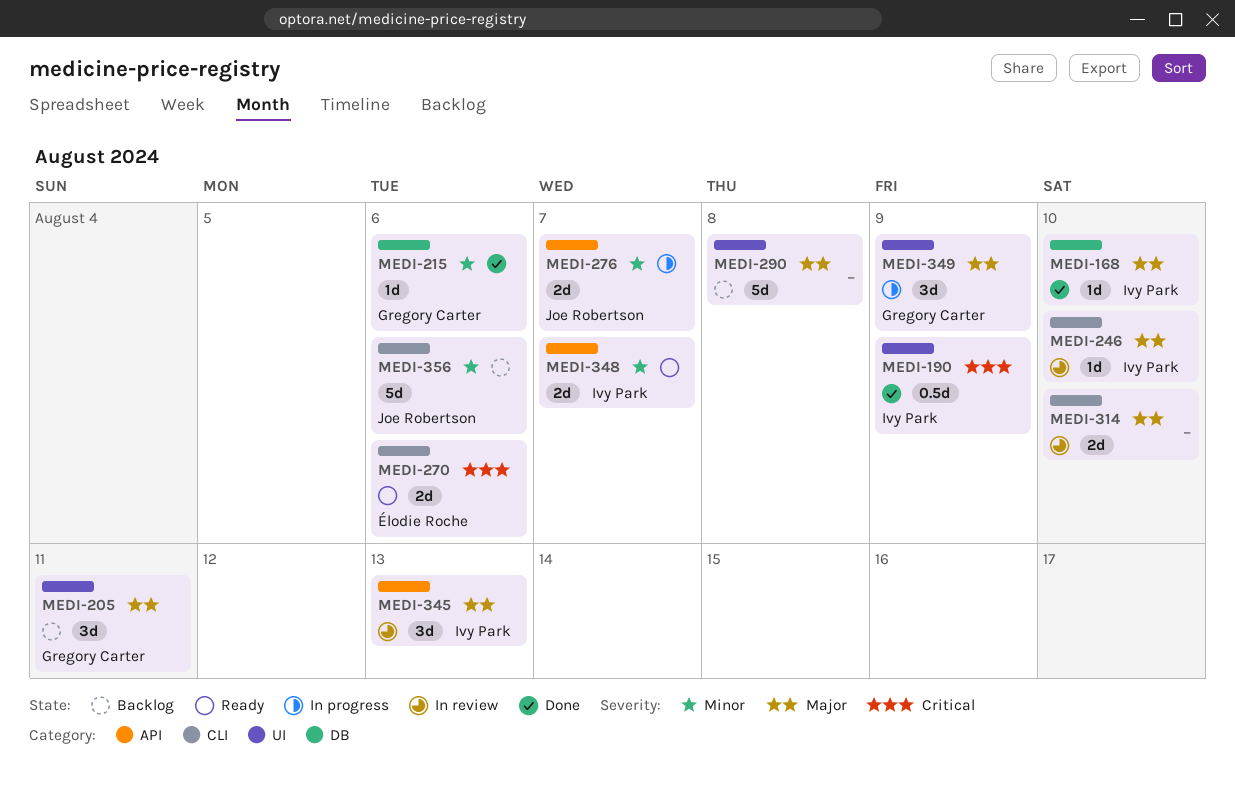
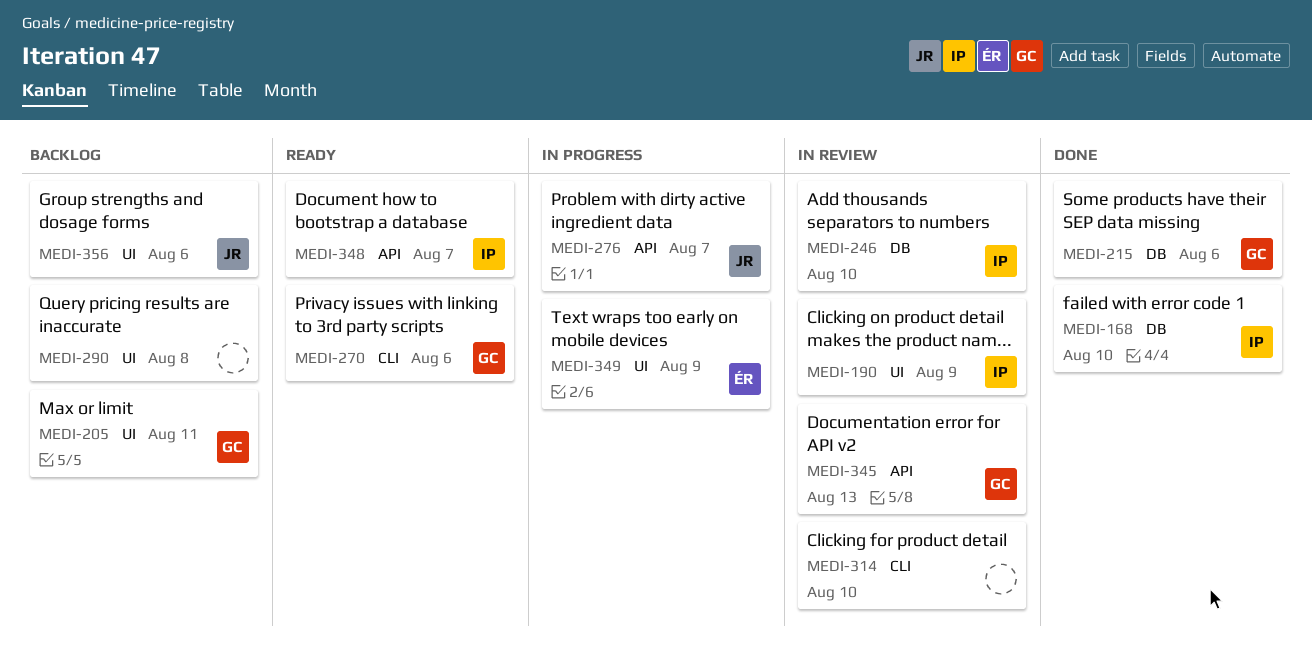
MEDI-190, status: Done -> In review
MEDI-246, label: CLI -> DB
MEDI-270, owner: Élodie Roche -> Gregory Carter
MEDI-345, owner: Ivy Park -> Gregory Carter
MEDI-349, owner: Gregory Carter -> Élodie Roche
MEDI-356, label: CLI -> UI

